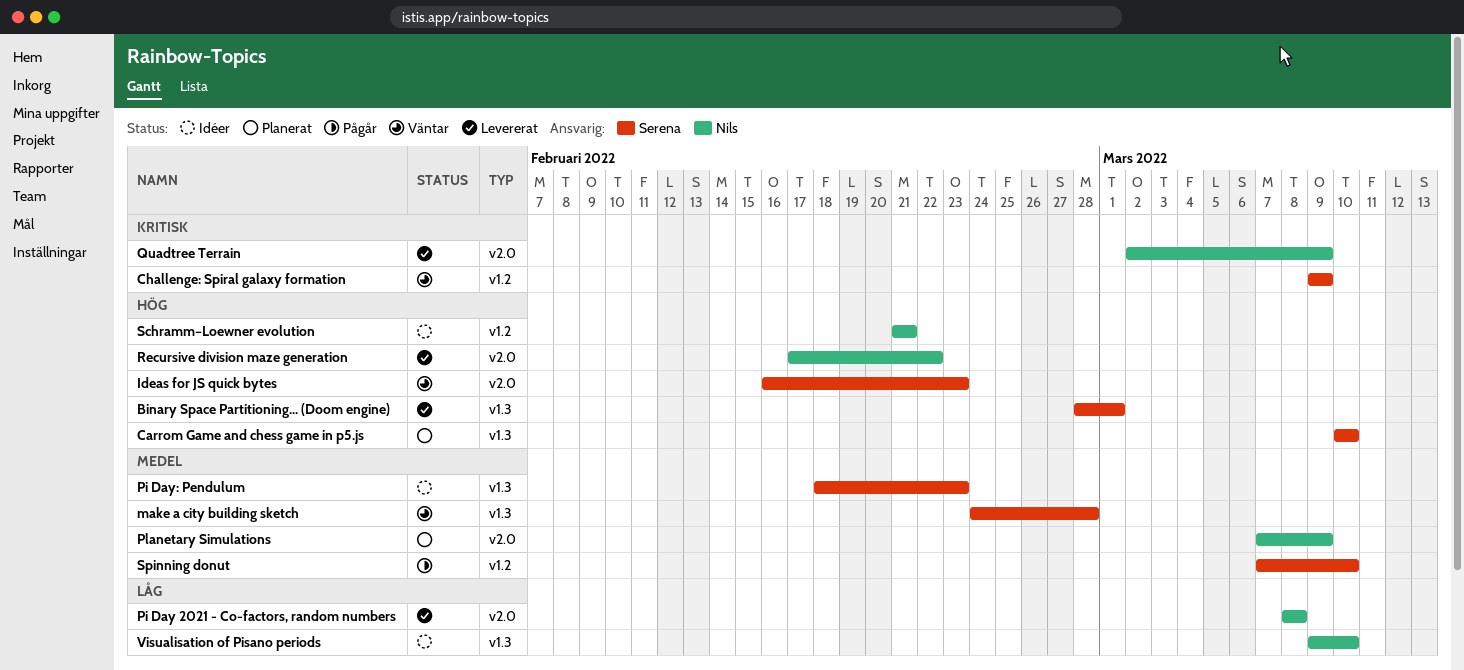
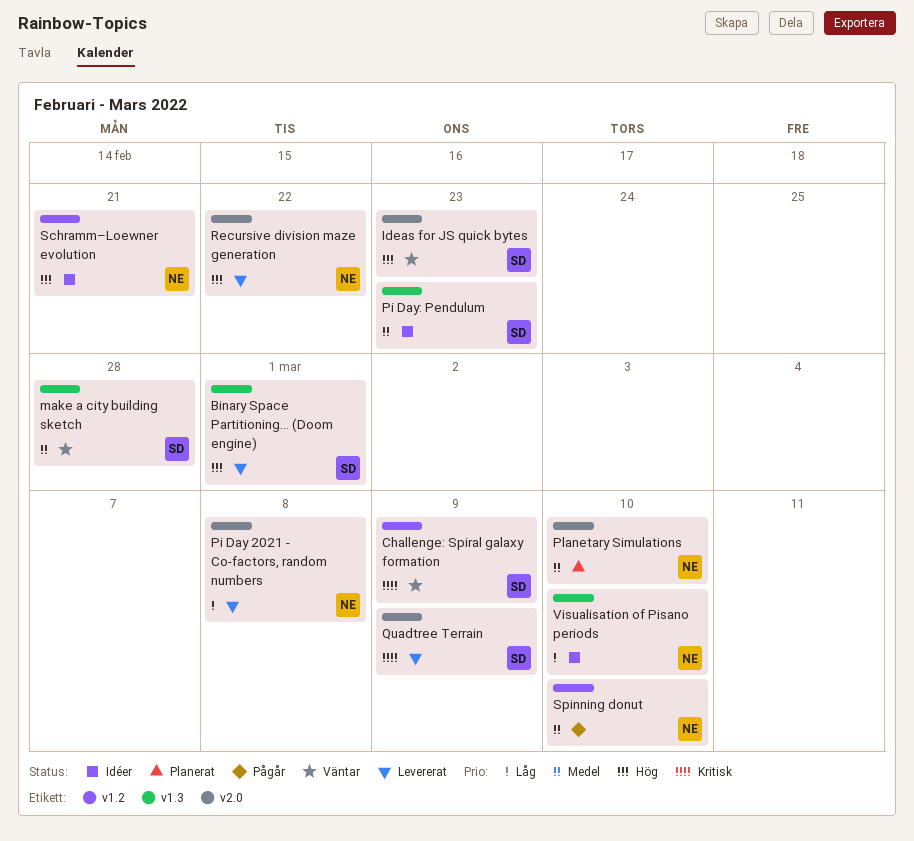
Carrom Game and chess game in p5.js: present -> none
Planetary Simulations, due: Mar 9 -> Mar 10
Quadtree Terrain, owner: Nils -> Serena
Spinning donut, owner: Serena -> Nils

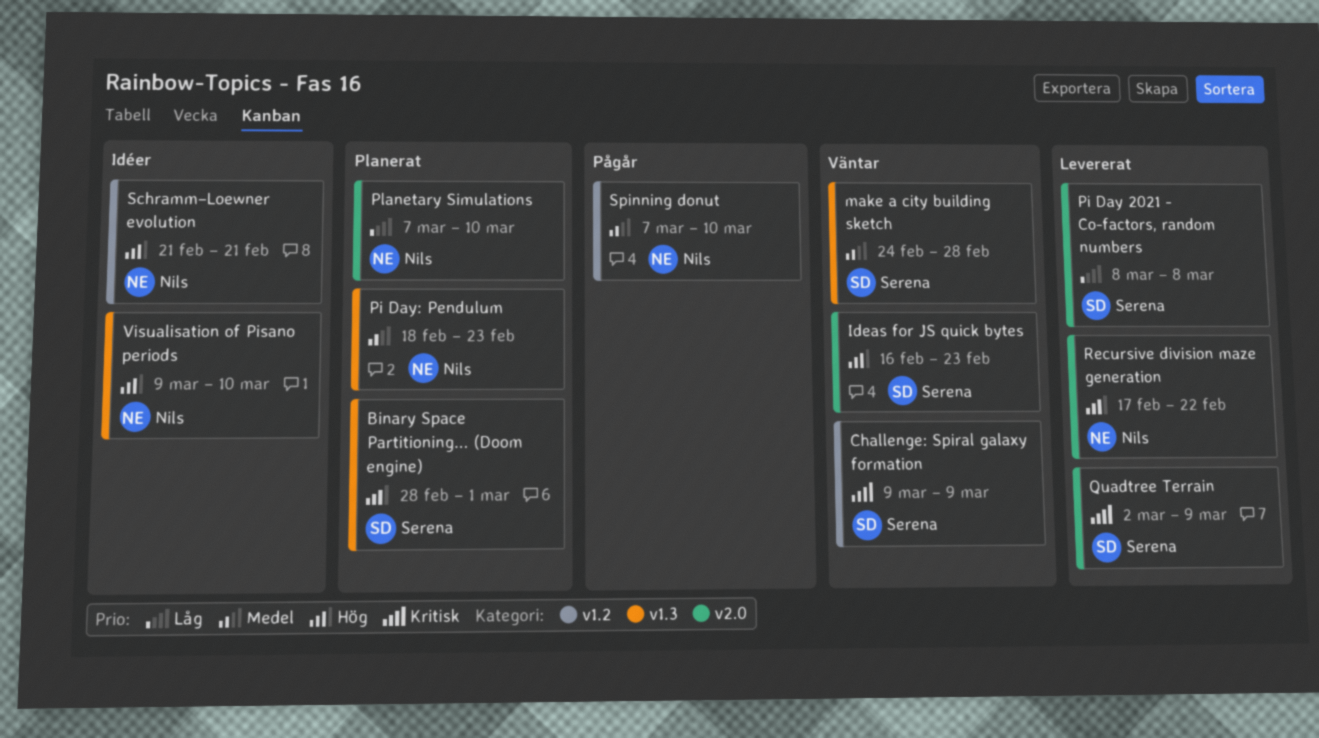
Binary Space Partitioning... (Doom engine), status: Levererat -> Planerat
Pi Day 2021 - Co-factors, random numbers, owner: Nils -> Serena
Pi Day: Pendulum, status: Idéer -> Planerat
Pi Day: Pendulum, owner: Serena -> Nils
Planetary Simulations, priority: Medel -> Låg
Visualisation of Pisano periods, priority: Låg -> Hög

